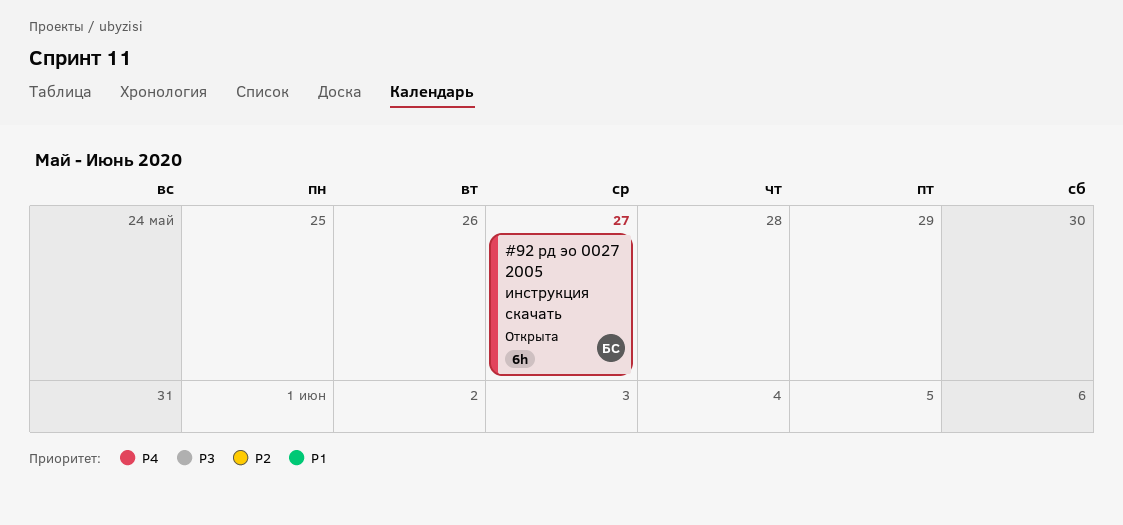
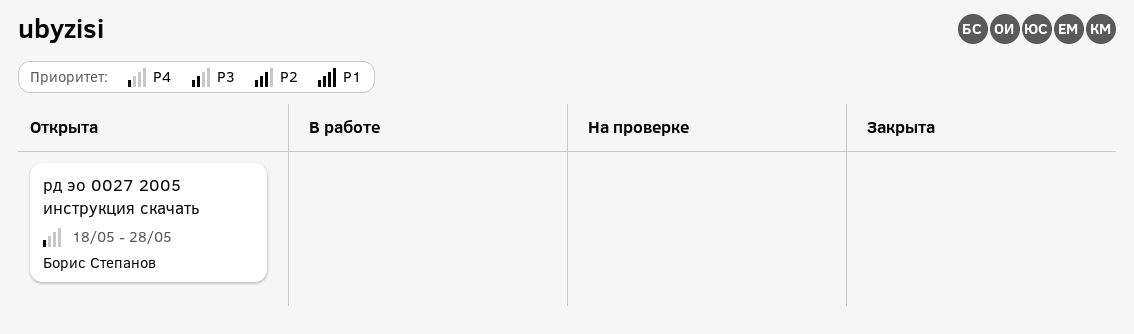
рд эо 0027 2005 инструкция скачать, due: May 27 -> May 28

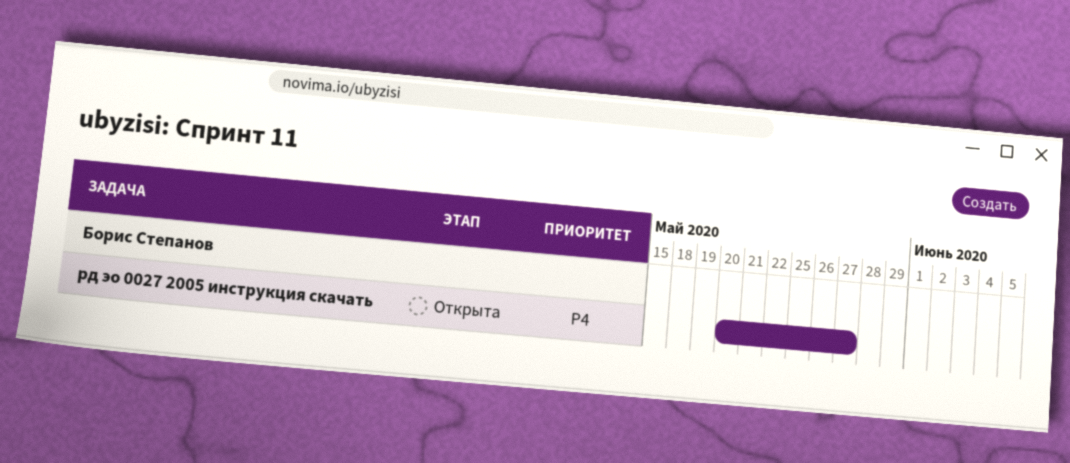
рд эо 0027 2005 инструкция скачать, start: May 18 -> May 20
рд эо 0027 2005 инструкция скачать, due: May 28 -> May 27

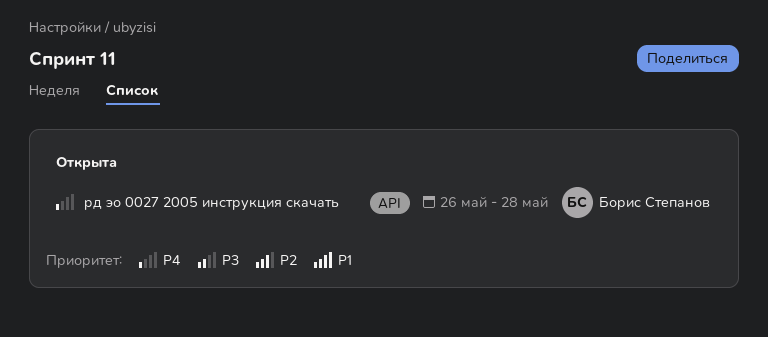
рд эо 0027 2005 инструкция скачать, start: May 20 -> May 26
рд эо 0027 2005 инструкция скачать, due: May 27 -> May 28

